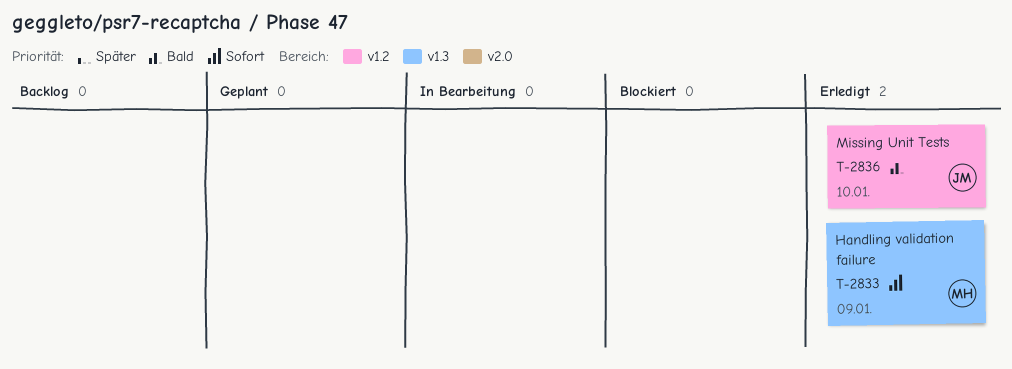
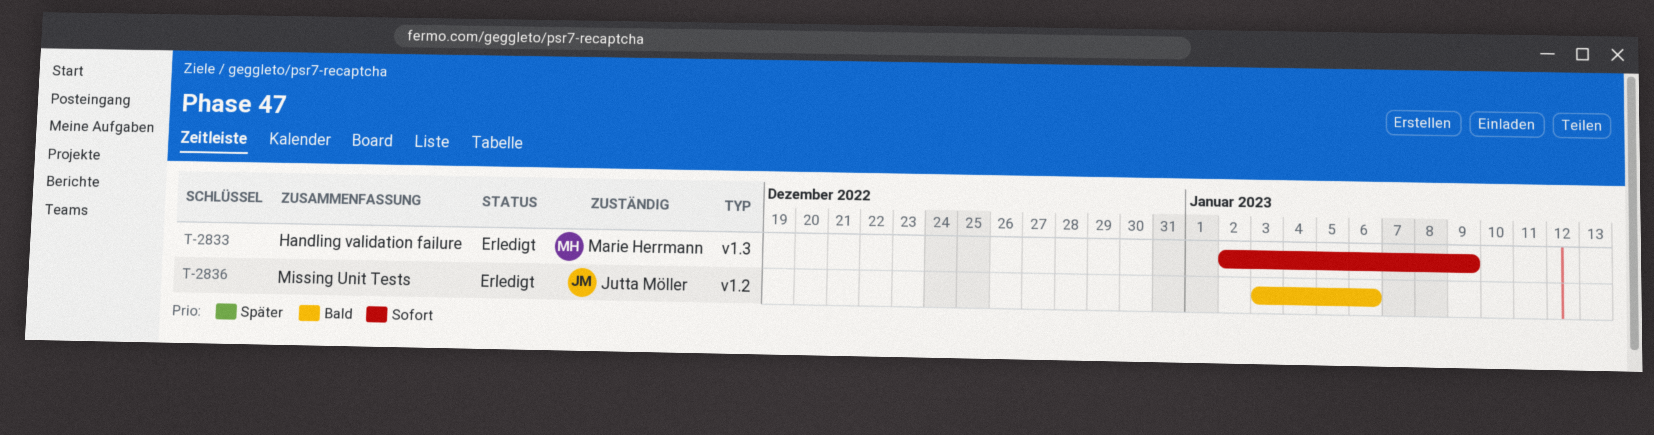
T-2836, due: Jan 10 -> Jan 6

